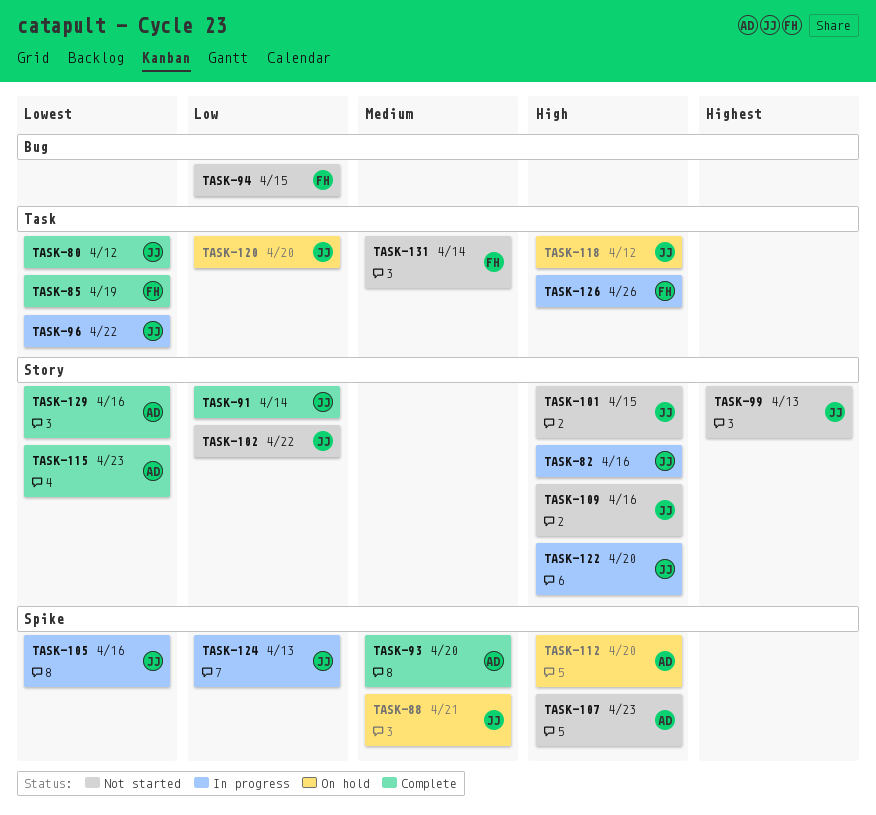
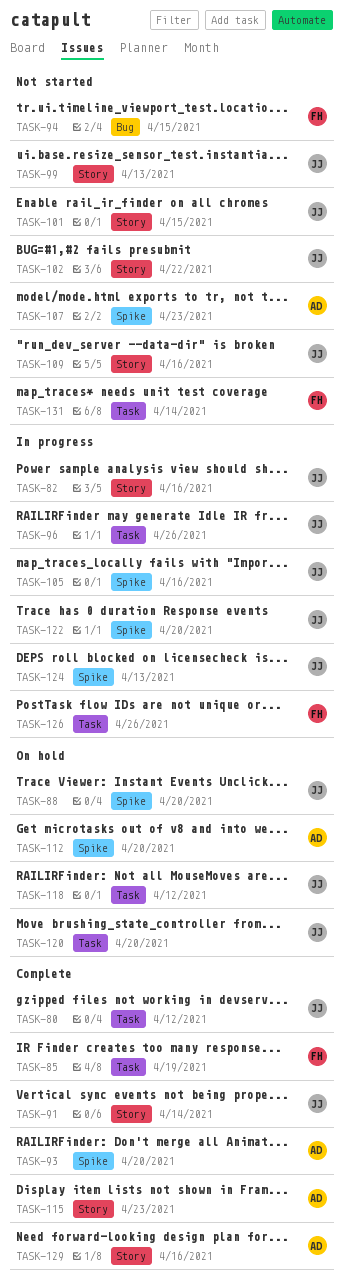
TASK-88, due: Apr 21 -> Apr 20
TASK-96, due: Apr 22 -> Apr 26
TASK-122, label: Story -> Spike

